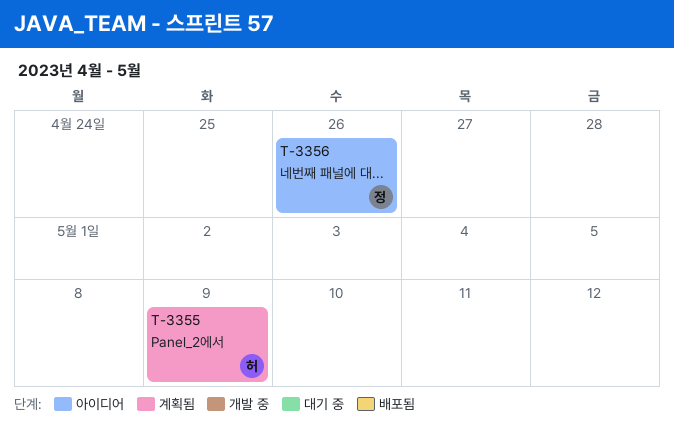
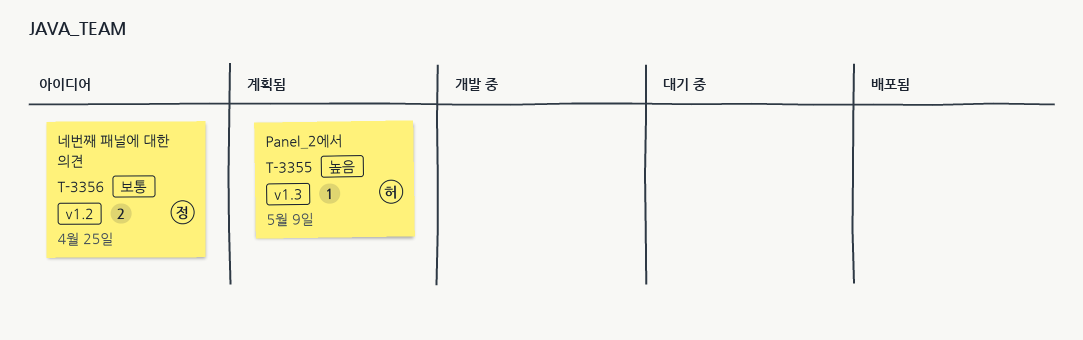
T-3356, due: Apr 26 -> Apr 25

